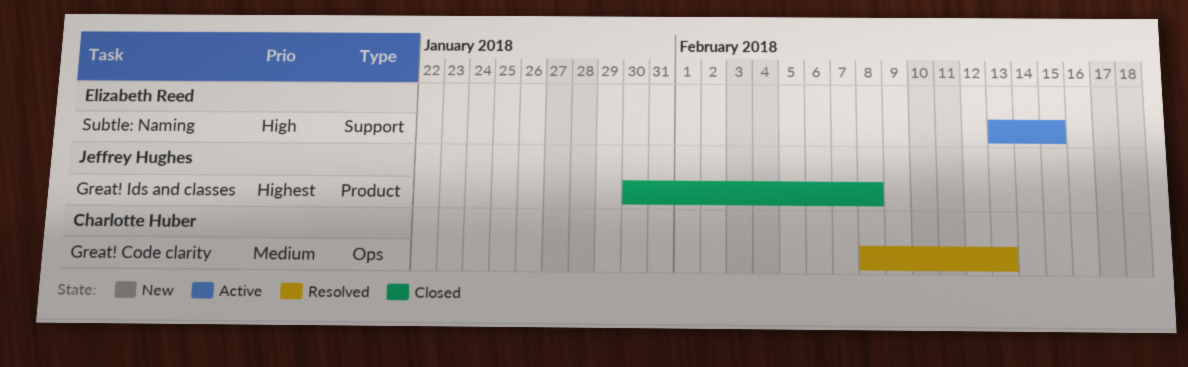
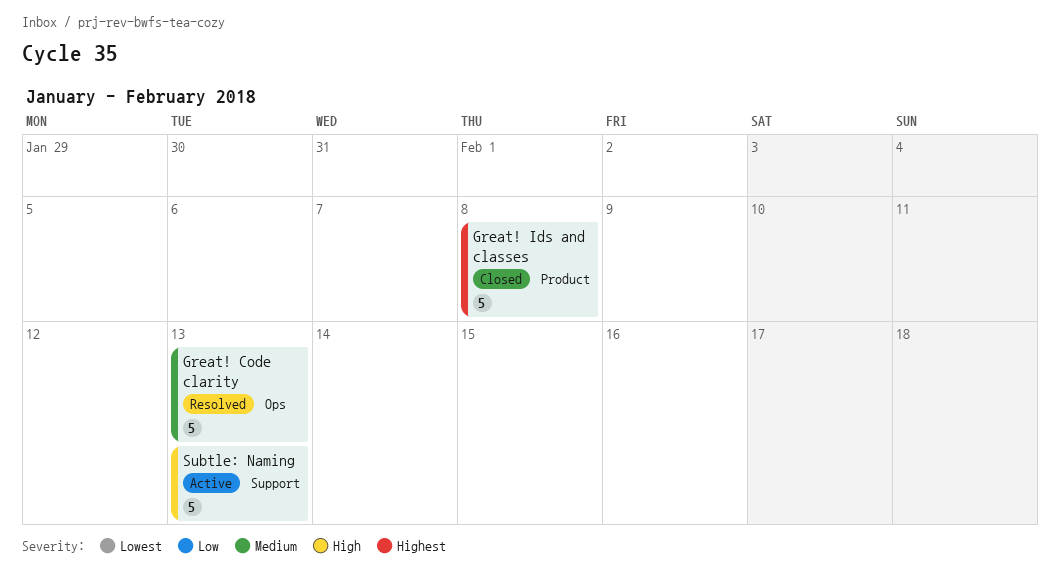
Subtle: Naming, due: Feb 15 -> Feb 13

